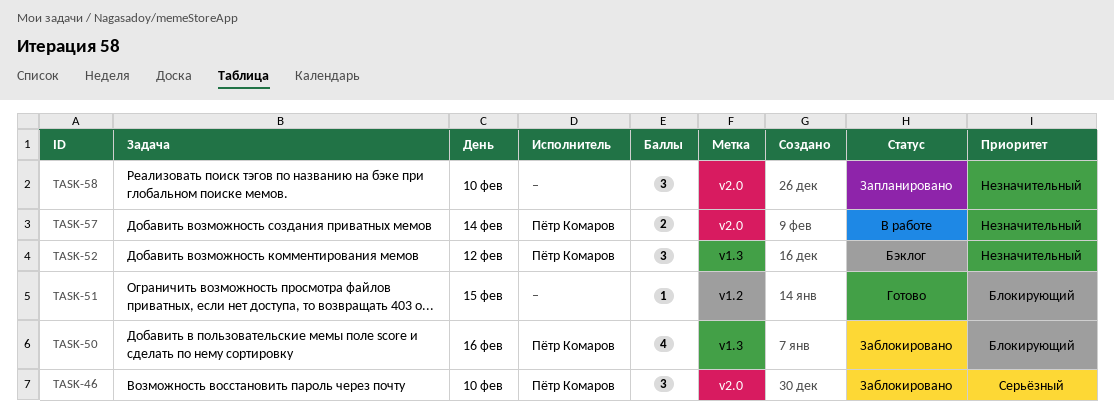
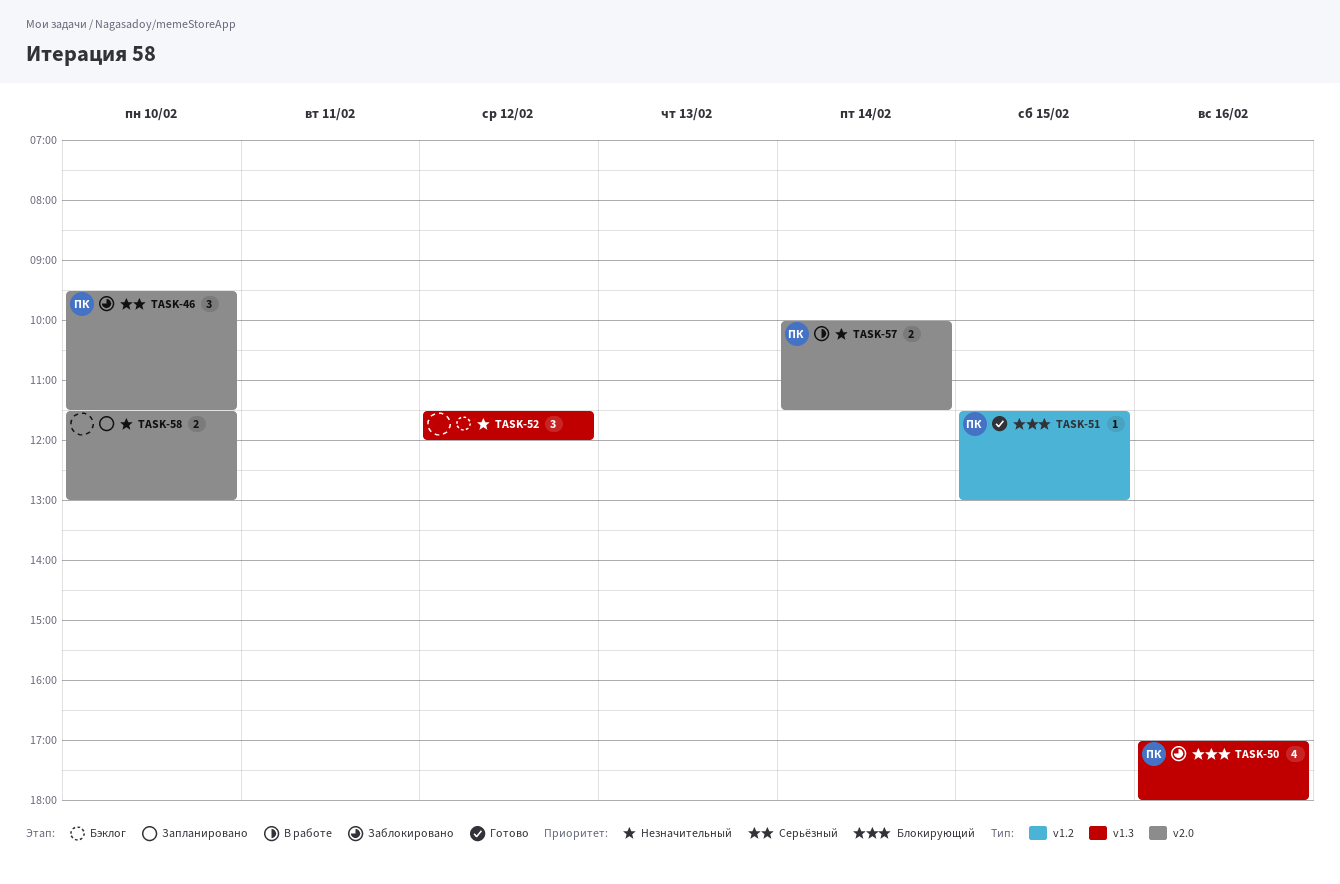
TASK-51, owner: none -> Пётр Комаров
TASK-52, owner: Пётр Комаров -> none
TASK-58, estimate: 3 -> 2

